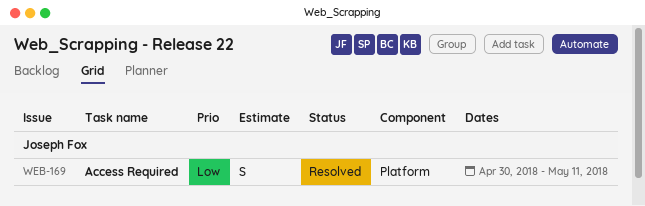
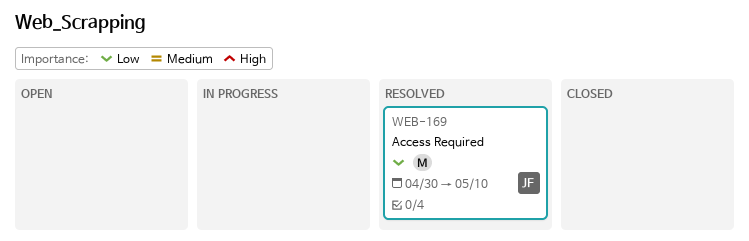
WEB-169, estimate: S -> M
WEB-169, due: May 11 -> May 10

